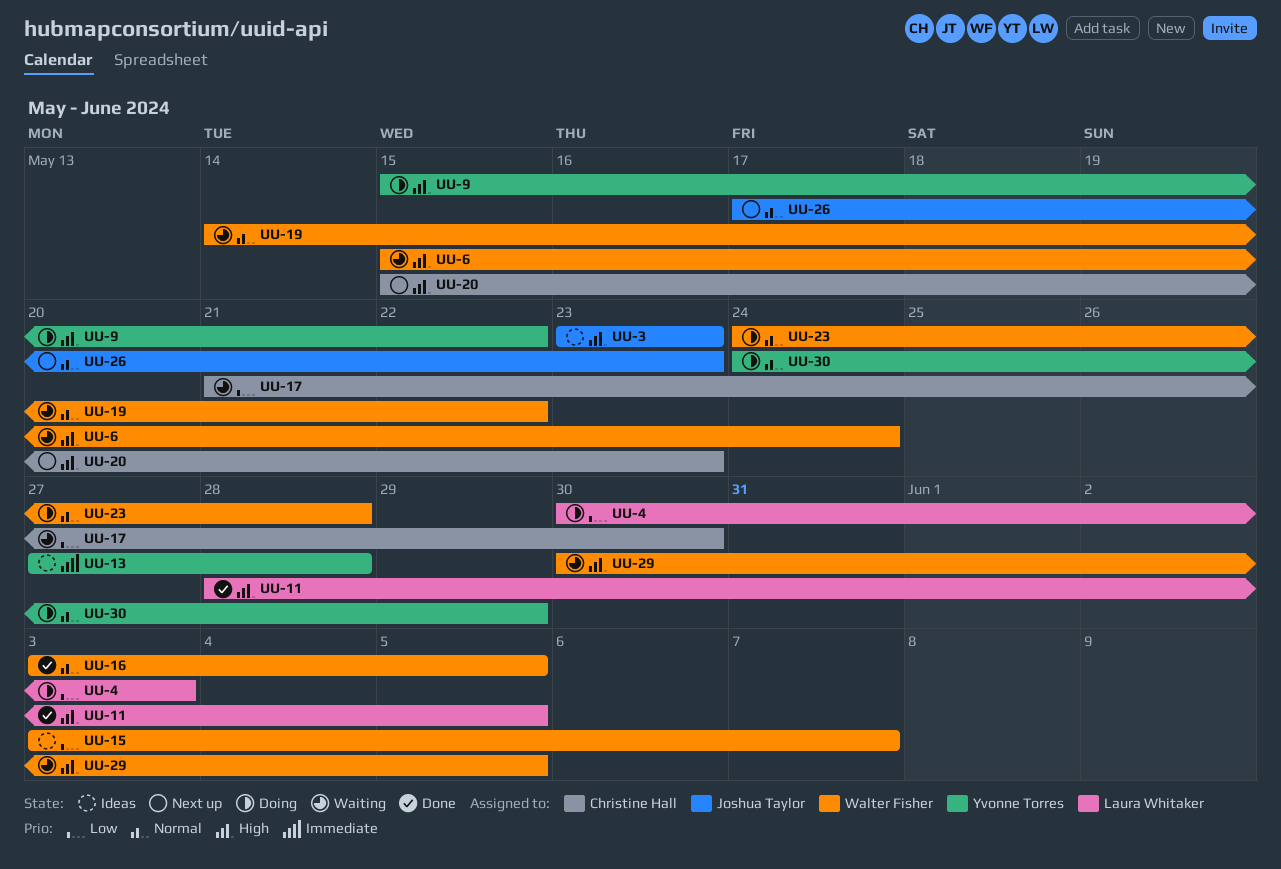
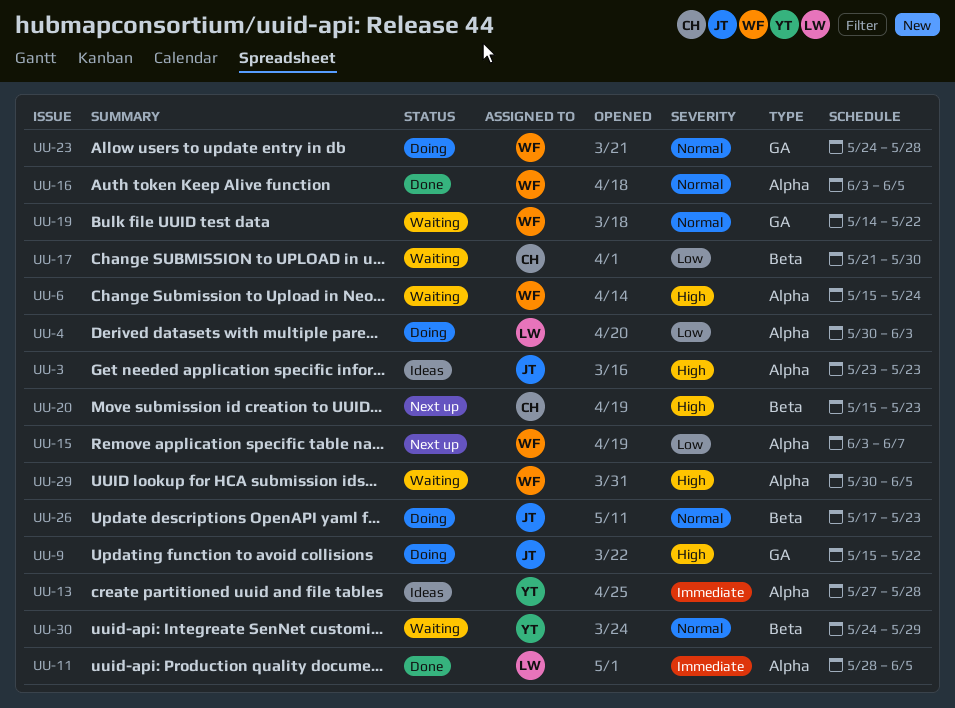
UU-9, owner: Yvonne Torres -> Joshua Taylor
UU-11, priority: High -> Immediate
UU-15, status: Ideas -> Next up
UU-26, status: Next up -> Doing
UU-30, status: Doing -> Waiting

